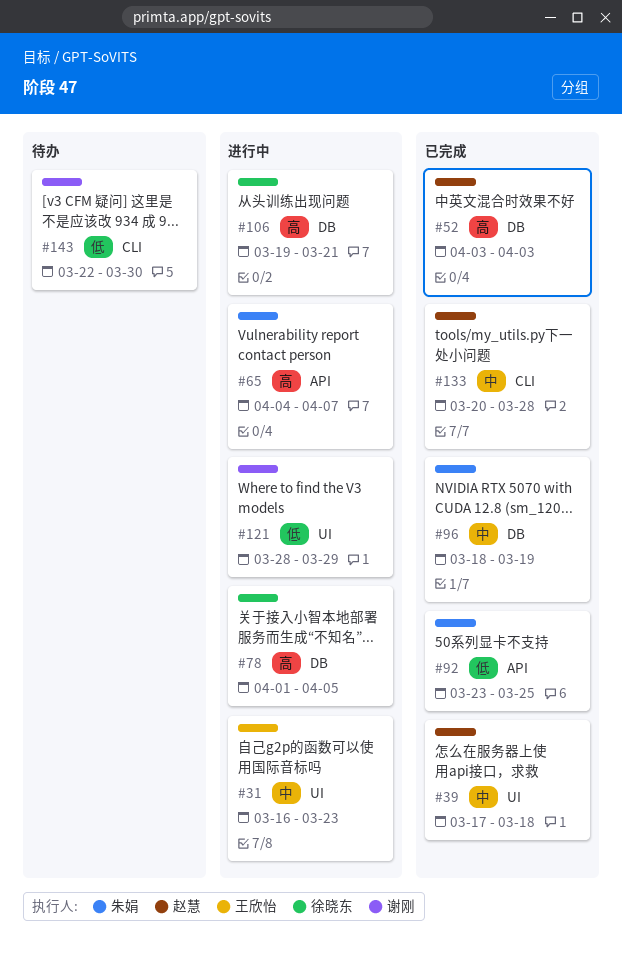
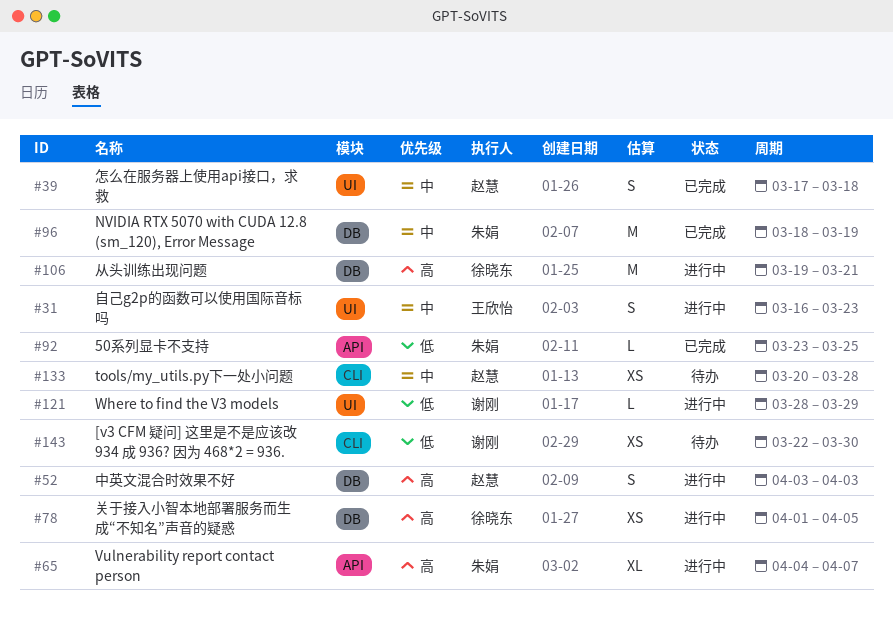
#52, status: 已完成 -> 进行中
#133, status: 已完成 -> 待办

